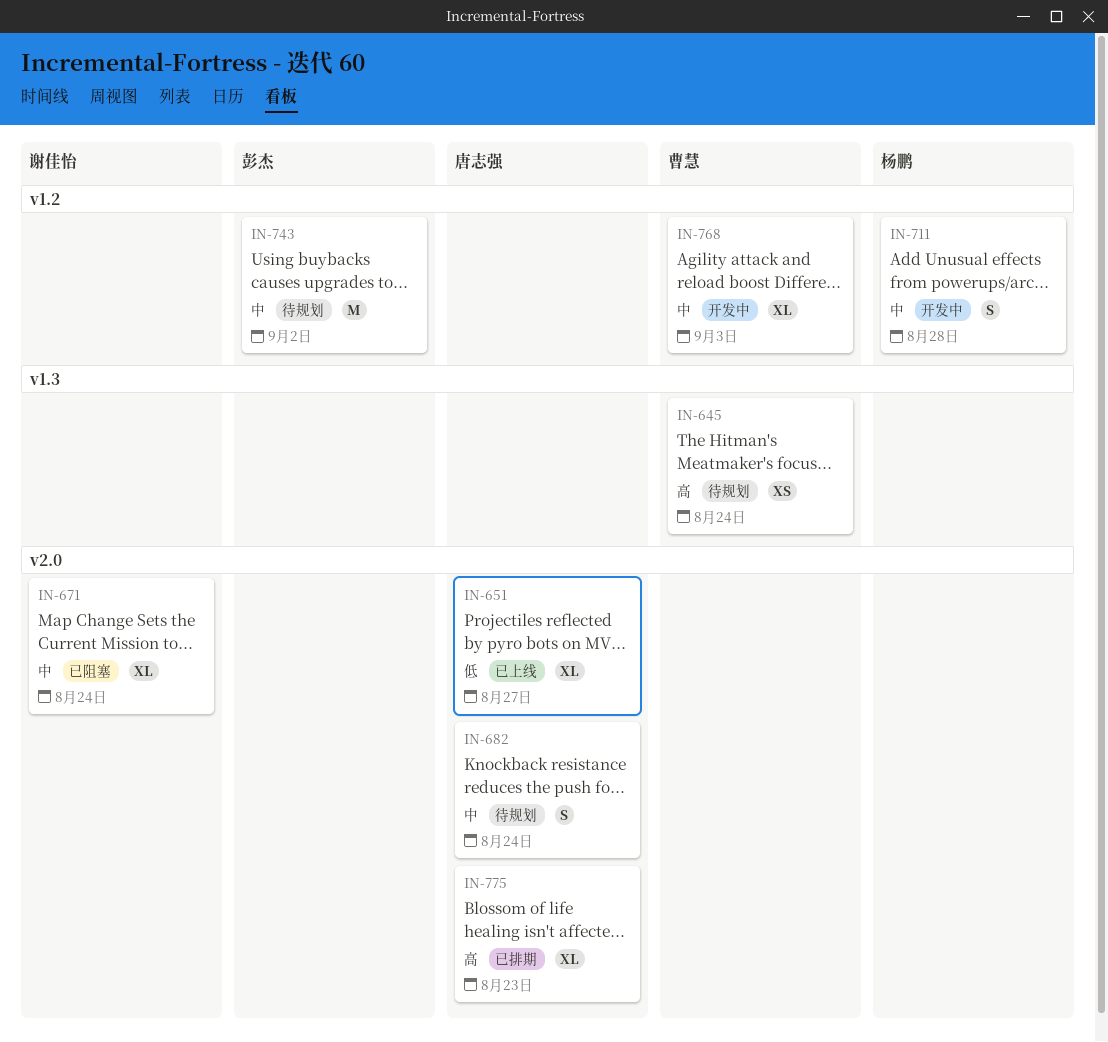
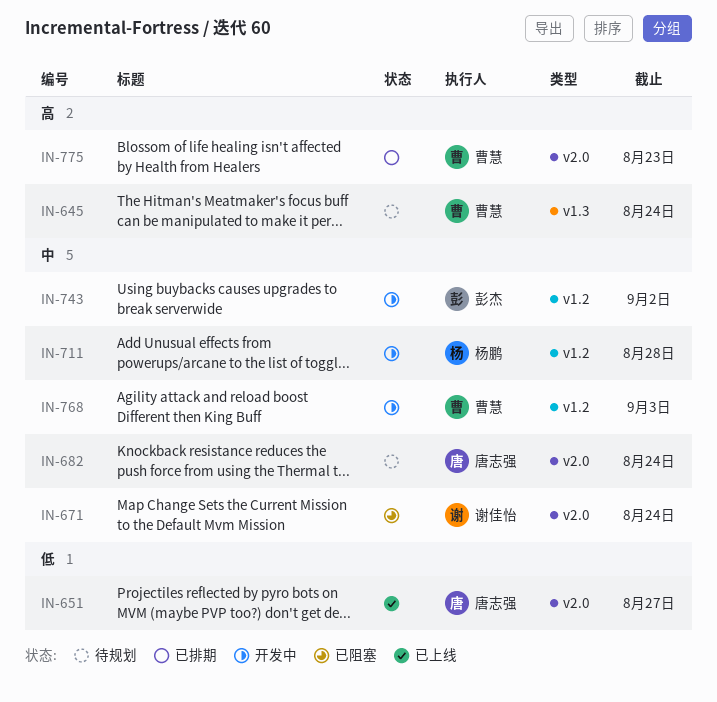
IN-743, status: 待规划 -> 开发中
IN-775, owner: 唐志强 -> 曹慧

